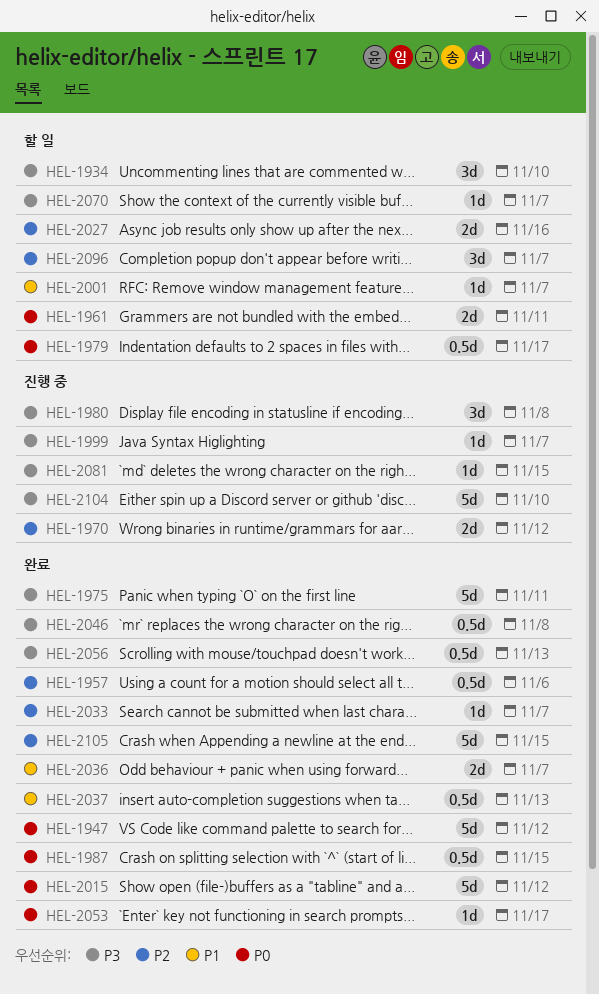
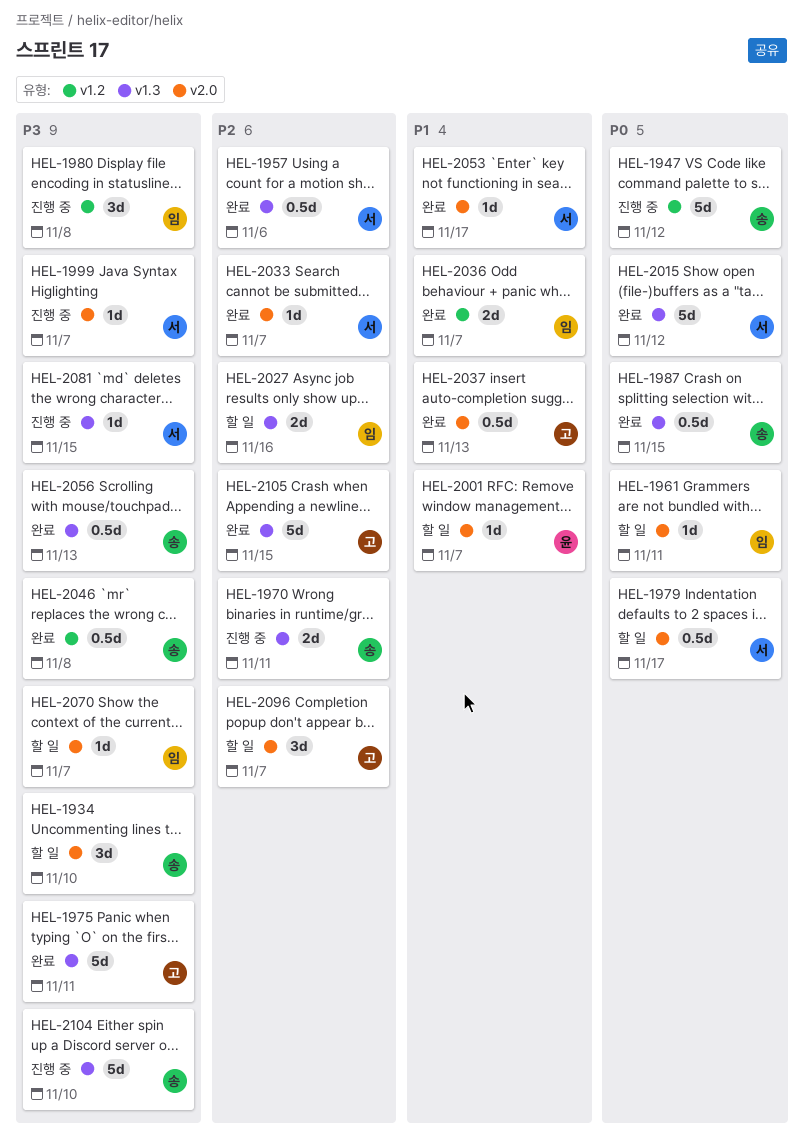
HEL-1947, status: 완료 -> 진행 중
HEL-1961, estimate: 2d -> 1d
HEL-1970, due: Nov 12 -> Nov 11
HEL-2053, priority: P0 -> P1

